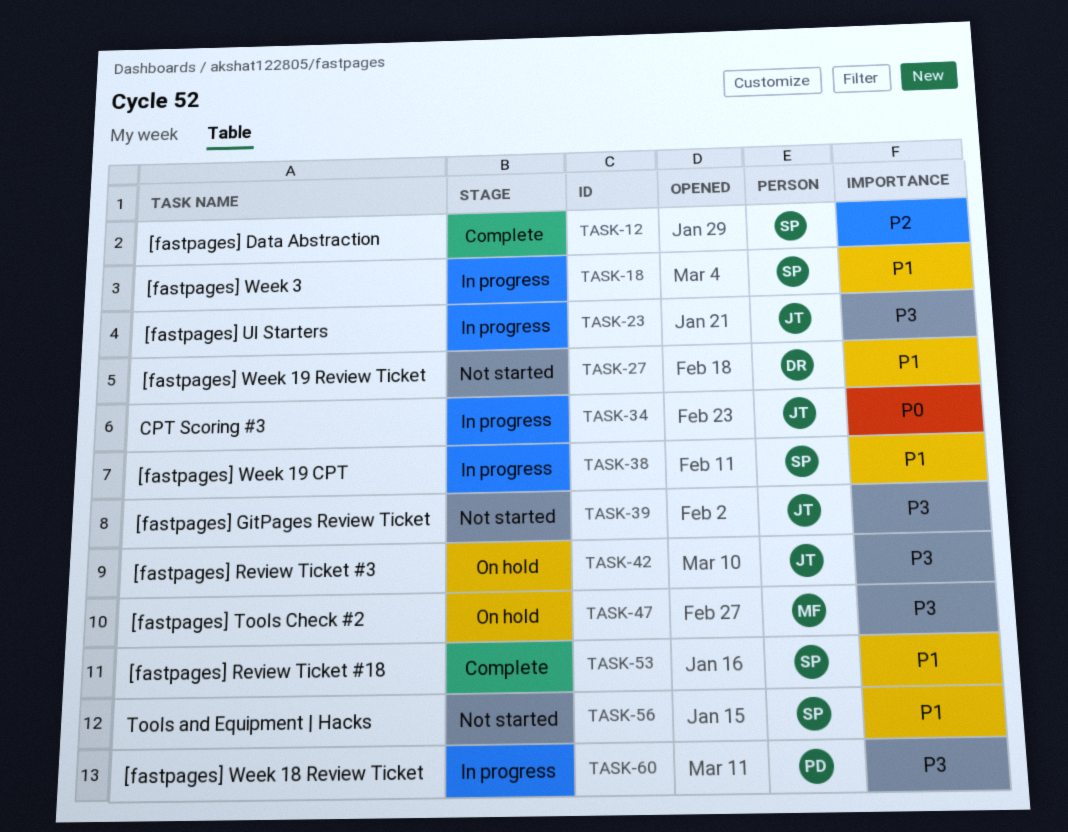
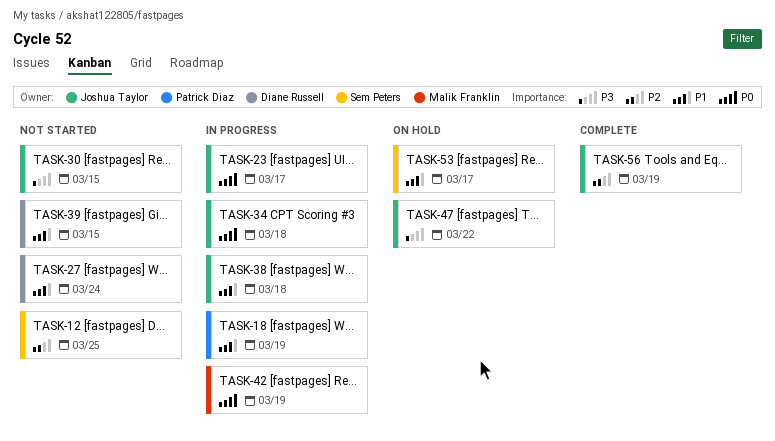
TASK-12, status: Complete -> Not started
TASK-18, owner: Sem Peters -> Patrick Diaz
TASK-23, priority: P3 -> P0
TASK-30: none -> present
TASK-38, owner: Sem Peters -> Joshua Taylor
TASK-39, owner: Joshua Taylor -> Diane Russell
TASK-39, priority: P3 -> P1
TASK-42, status: On hold -> In progress
TASK-42, owner: Joshua Taylor -> Malik Franklin
TASK-42, priority: P3 -> P0
TASK-47, owner: Malik Franklin -> Joshua Taylor
TASK-53, status: Complete -> On hold
TASK-56, status: Not started -> Complete
TASK-56, owner: Sem Peters -> Joshua Taylor
TASK-56, priority: P1 -> P2
TASK-60: present -> none

